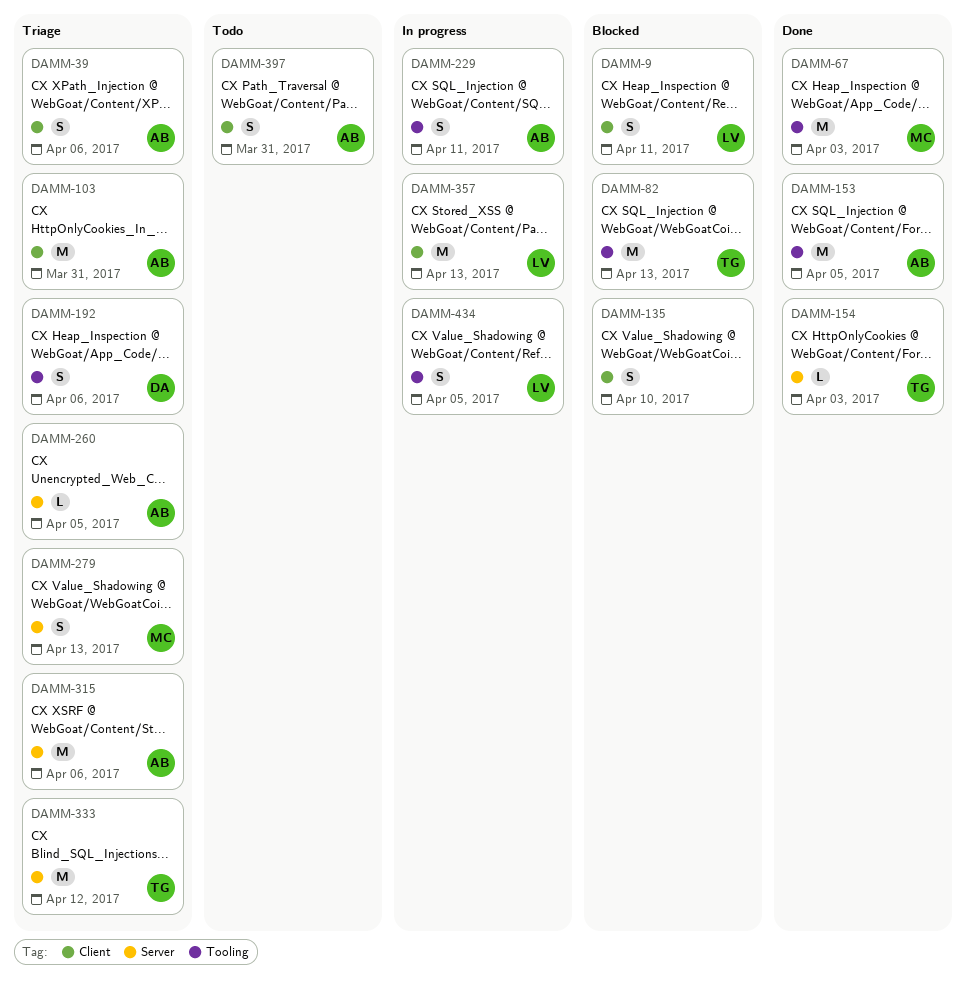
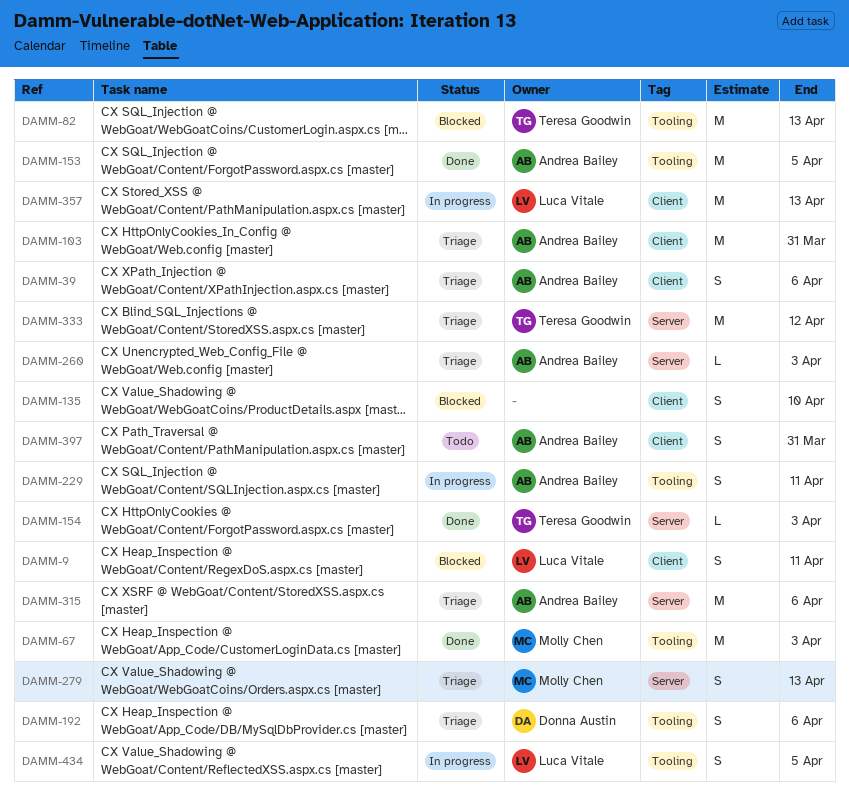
DAMM-260, due: Apr 5 -> Apr 3

